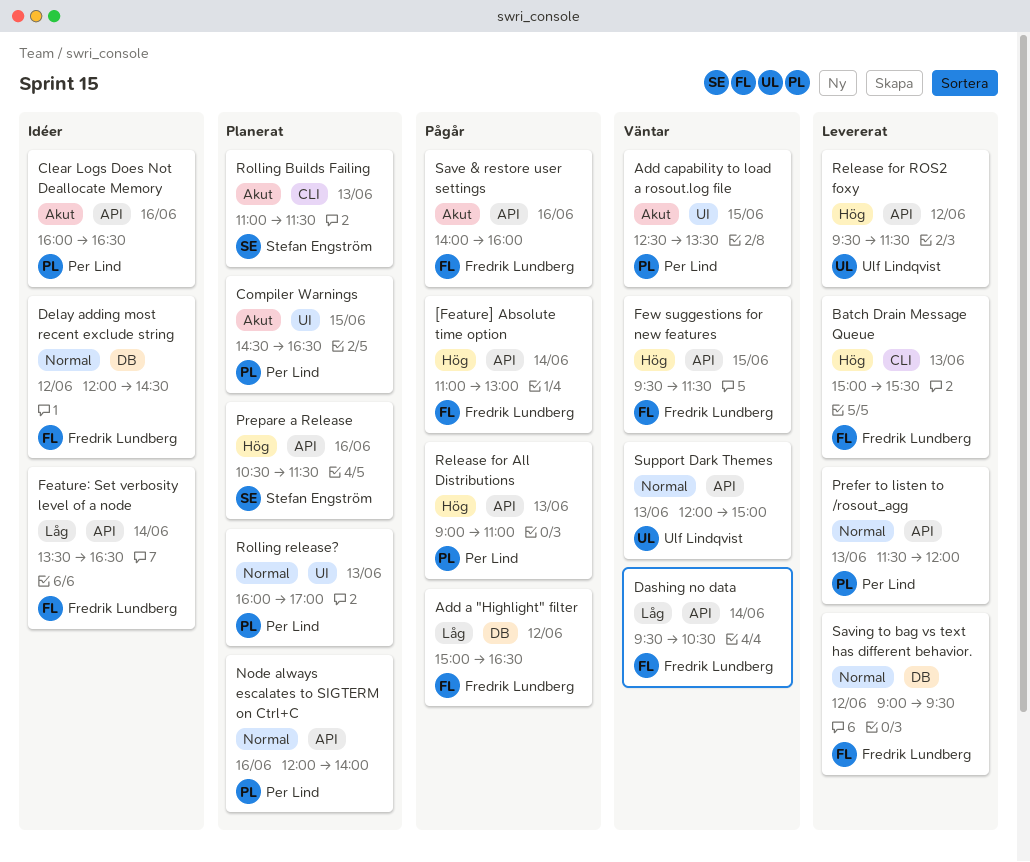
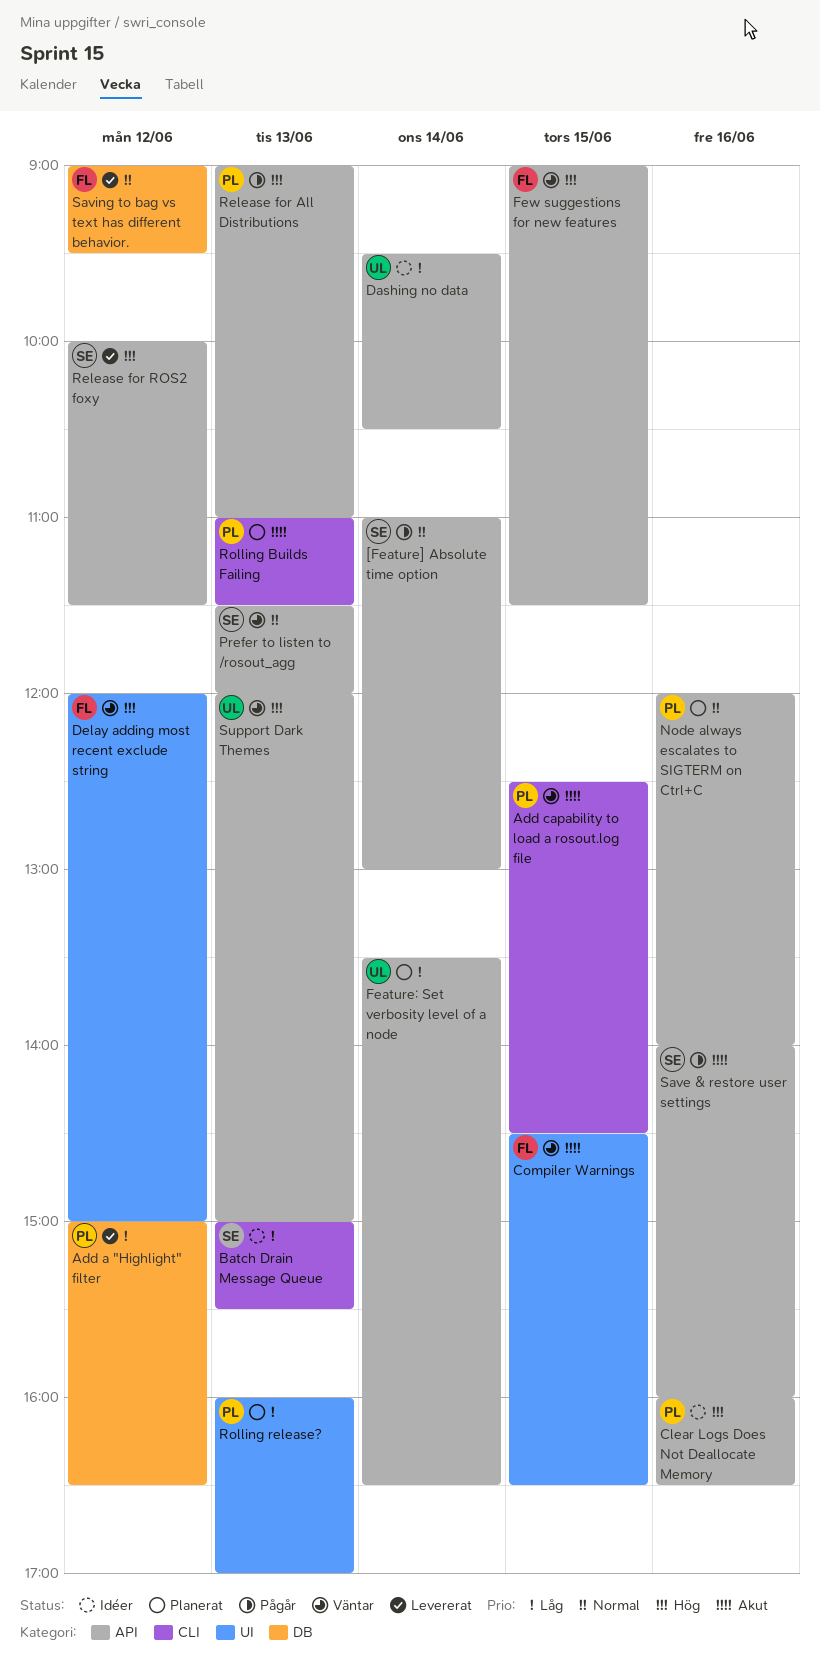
[Feature] Absolute time option, owner: Fredrik Lundberg -> Stefan Engström
[Feature] Absolute time option, priority: Hög -> Normal
Add a "Highlight" filter, status: Pågår -> Levererat
Add a "Highlight" filter, owner: Fredrik Lundberg -> Per Lind
Add capability to load a rosout.log file, label: UI -> CLI
Add capability to load a rosout.log file, ends: 13:30 -> 14:30
Batch Drain Message Queue, status: Levererat -> Idéer
Batch Drain Message Queue, owner: Fredrik Lundberg -> Stefan Engström
Batch Drain Message Queue, priority: Hög -> Låg
Clear Logs Does Not Deallocate Memory, priority: Akut -> Hög
Compiler Warnings, status: Planerat -> Väntar
Compiler Warnings, owner: Per Lind -> Fredrik Lundberg
Dashing no data, status: Väntar -> Idéer
Dashing no data, owner: Fredrik Lundberg -> Ulf Lindqvist
Delay adding most recent exclude string, status: Idéer -> Väntar
Delay adding most recent exclude string, priority: Normal -> Hög
Delay adding most recent exclude string, label: DB -> UI
Delay adding most recent exclude string, ends: 14:30 -> 15:00
Feature: Set verbosity level of a node, status: Idéer -> Planerat
Feature: Set verbosity level of a node, owner: Fredrik Lundberg -> Ulf Lindqvist
Few suggestions for new features, begins: 09:30 -> 09:00
Prefer to listen to /rosout_agg, status: Levererat -> Väntar
Prefer to listen to /rosout_agg, owner: Per Lind -> Stefan Engström
Prepare a Release: present -> none
Release for ROS2 foxy, owner: Ulf Lindqvist -> Stefan Engström
Release for ROS2 foxy, begins: 09:30 -> 10:00
Rolling Builds Failing, owner: Stefan Engström -> Per Lind
Rolling release?, priority: Normal -> Låg
Save & restore user settings, owner: Fredrik Lundberg -> Stefan Engström
Support Dark Themes, priority: Normal -> Hög

